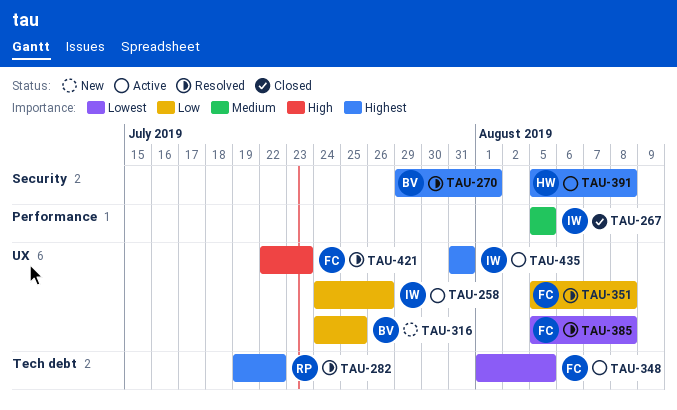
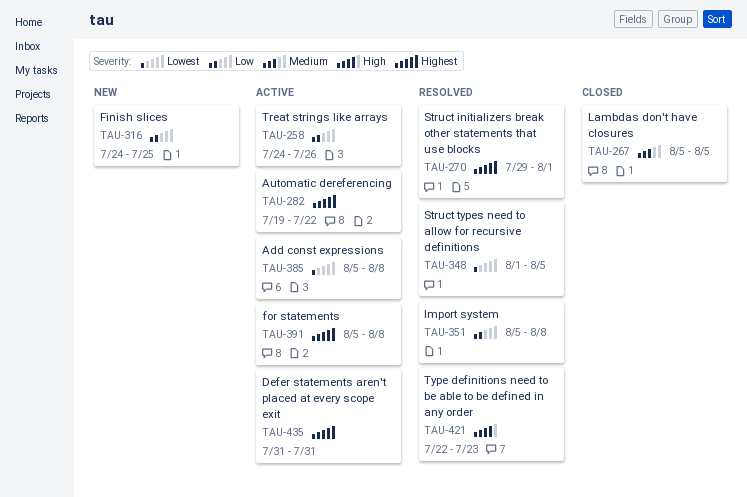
TAU-282, status: Resolved -> Active
TAU-348, status: Active -> Resolved
TAU-385, status: Resolved -> Active

